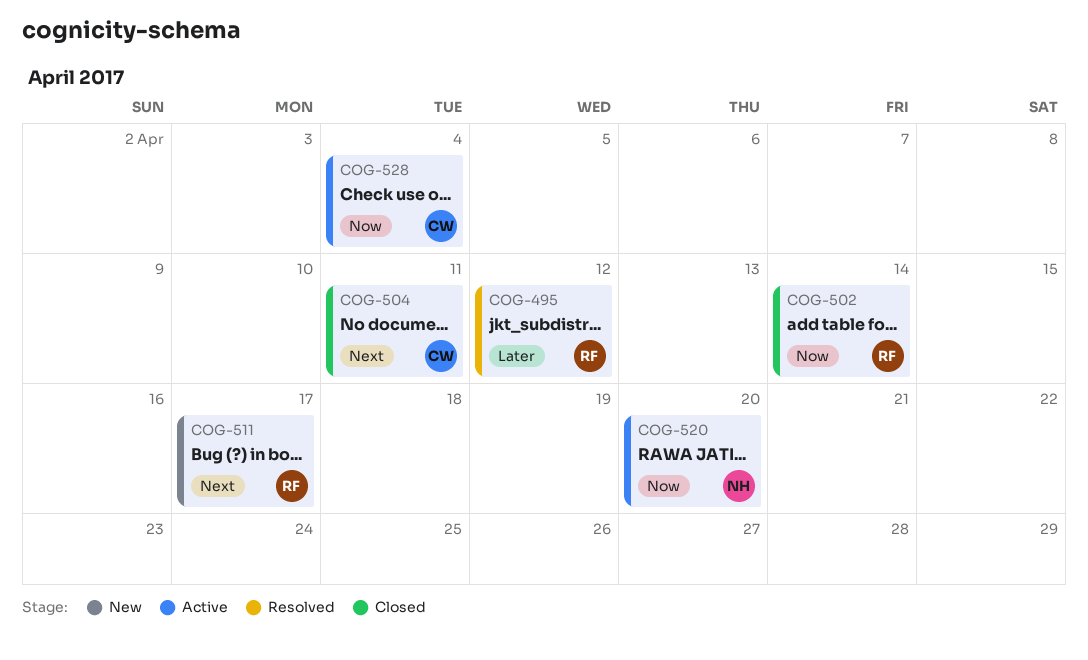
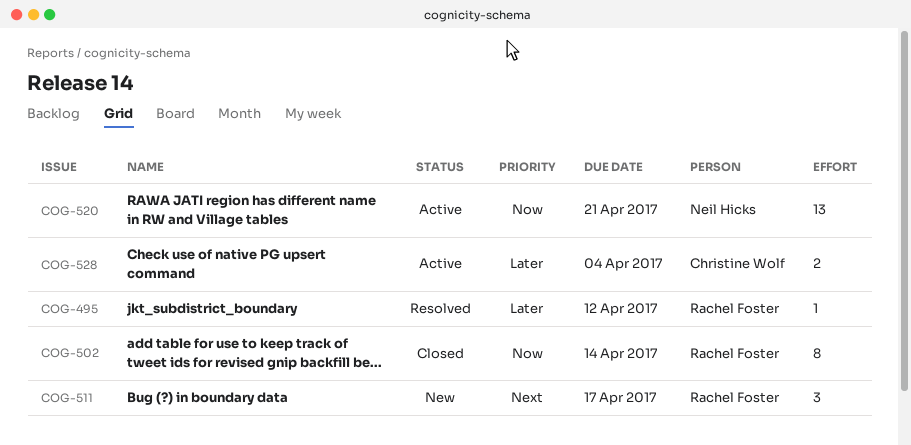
COG-504: present -> none
COG-520, due: Apr 20 -> Apr 21
COG-528, priority: Now -> Later

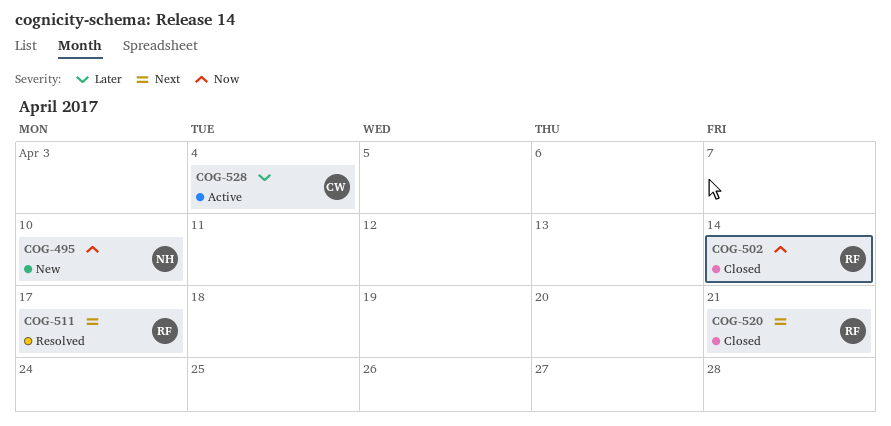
COG-495, status: Resolved -> New
COG-495, owner: Rachel Foster -> Neil Hicks
COG-495, priority: Later -> Now
COG-495, due: Apr 12 -> Apr 10
COG-511, status: New -> Resolved
COG-520, status: Active -> Closed
COG-520, owner: Neil Hicks -> Rachel Foster
COG-520, priority: Now -> Next

